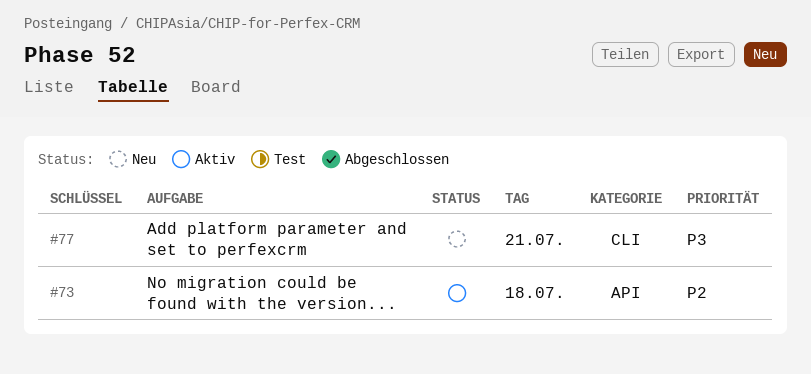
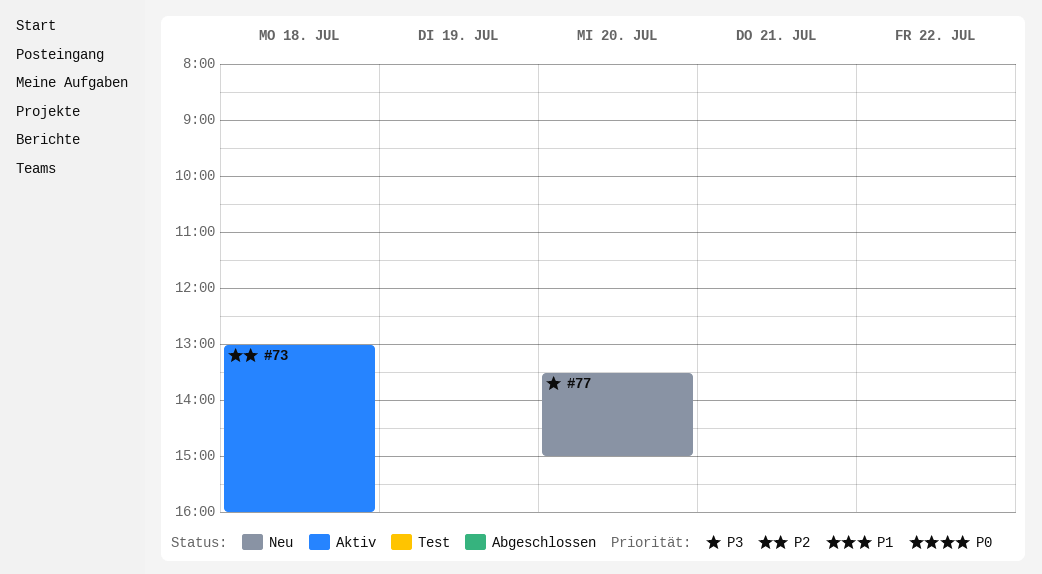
#77, day: Jul 21 -> Jul 20

